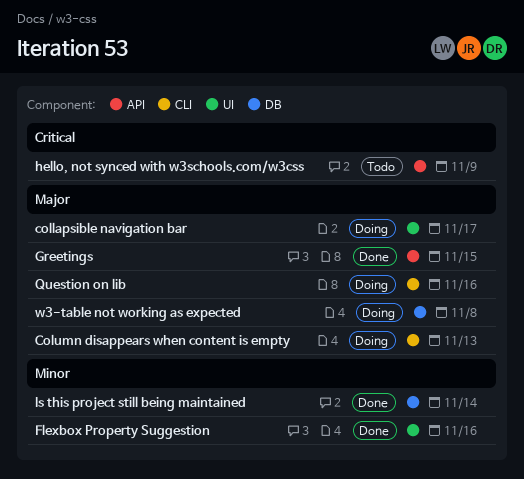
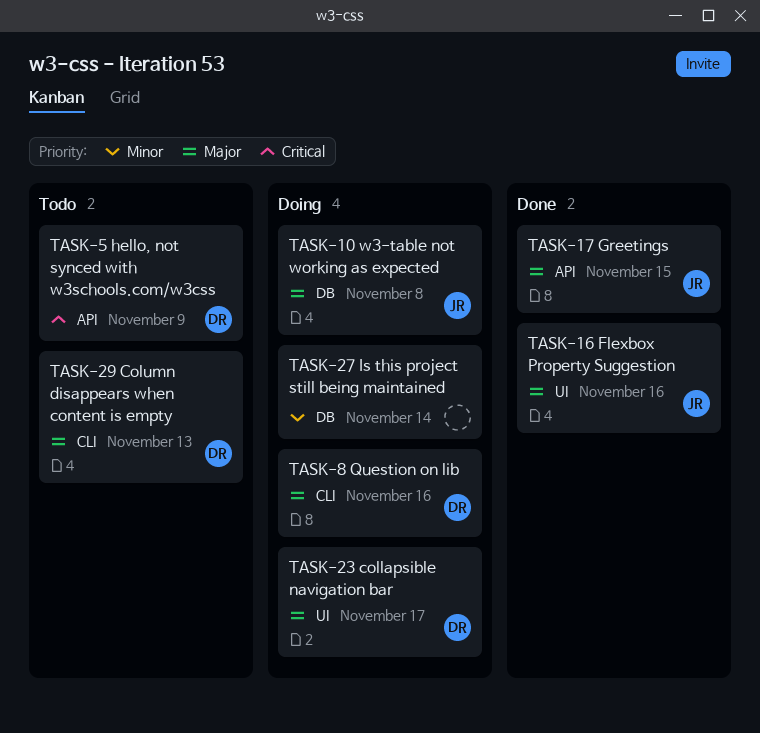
Column disappears when content is empty, status: Doing -> Todo
Flexbox Property Suggestion, priority: Minor -> Major
Is this project still being maintained, status: Done -> Doing

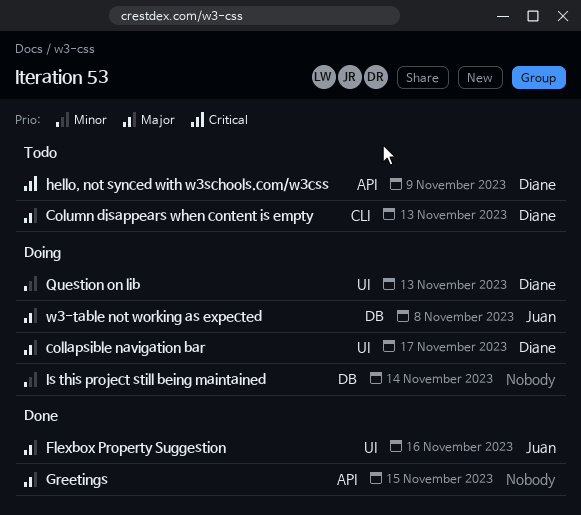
Greetings, owner: Juan -> none
Question on lib, priority: Major -> Minor
Question on lib, label: CLI -> UI
Question on lib, due: Nov 16 -> Nov 13

